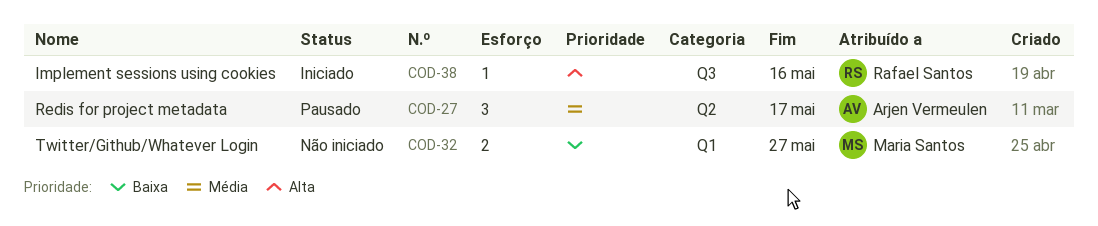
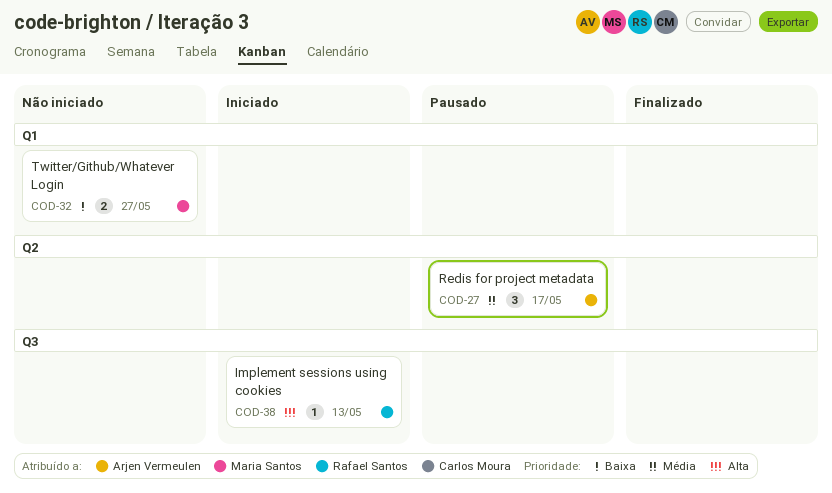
COD-38, due: May 16 -> May 13

